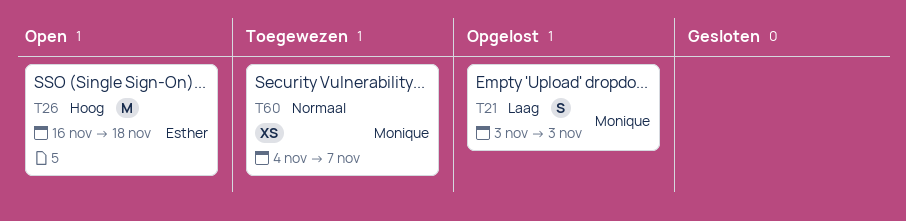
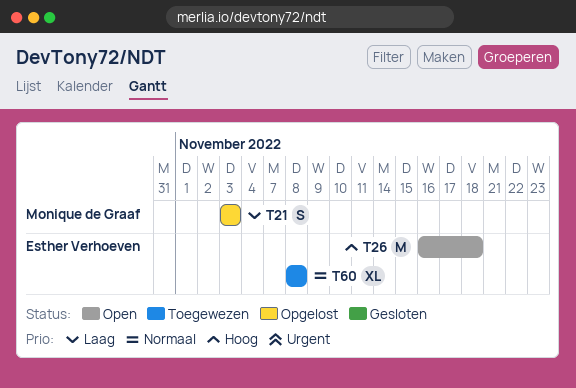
T60, owner: Monique de Graaf -> Esther Verhoeven
T60, estimate: XS -> XL
T60, start: Nov 4 -> Nov 8
T60, due: Nov 7 -> Nov 8

